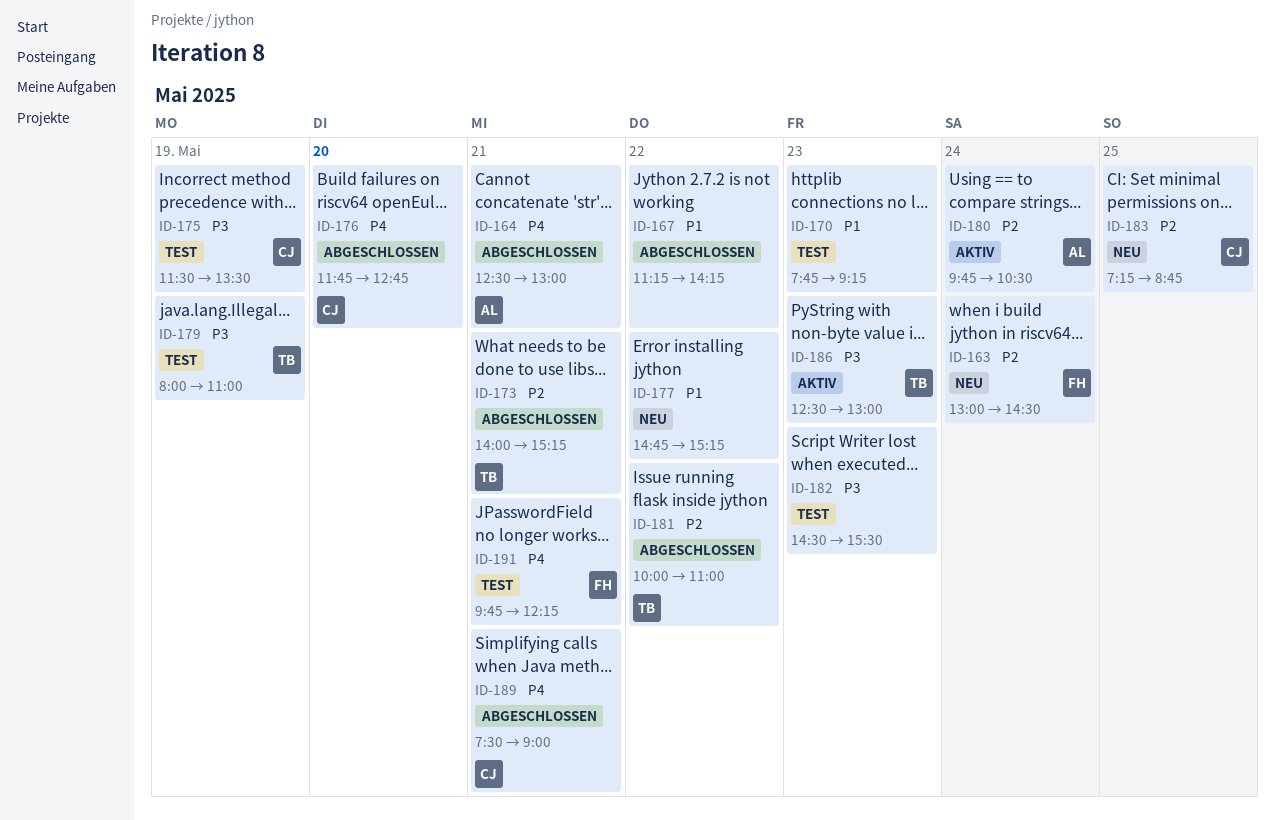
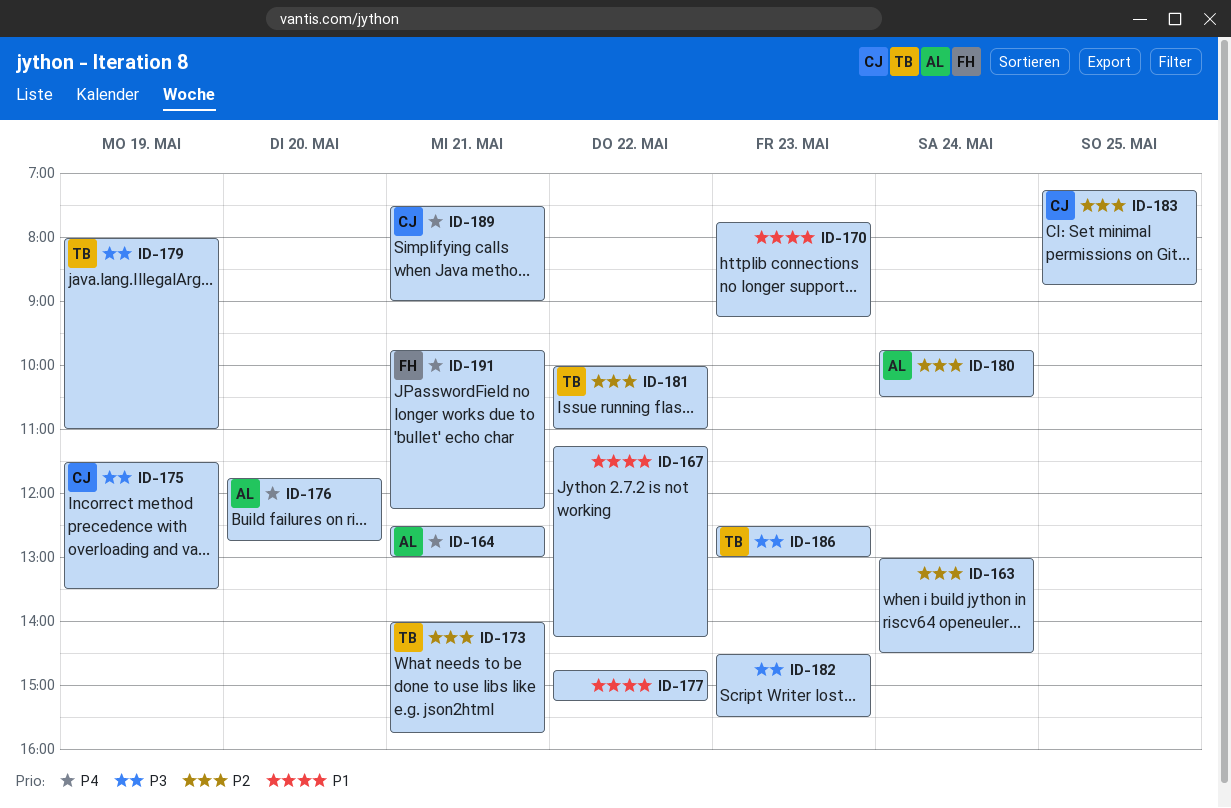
ID-163, owner: FH -> none
ID-173, ends: 15:15 -> 15:45
ID-176, owner: CJ -> AL

